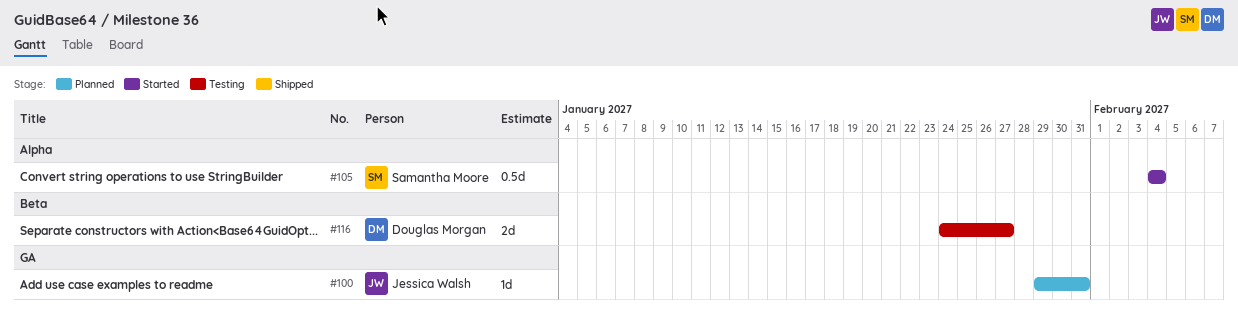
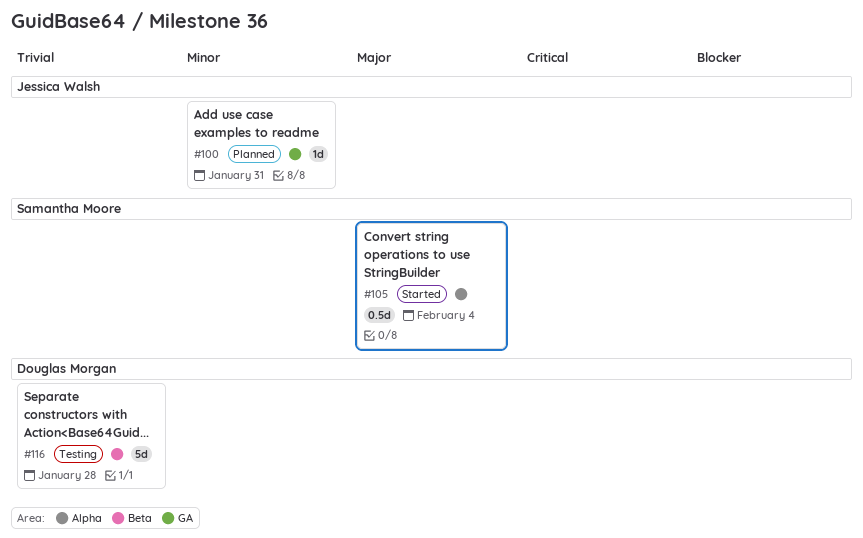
#116, estimate: 2d -> 5d
#116, due: Jan 27 -> Jan 28

